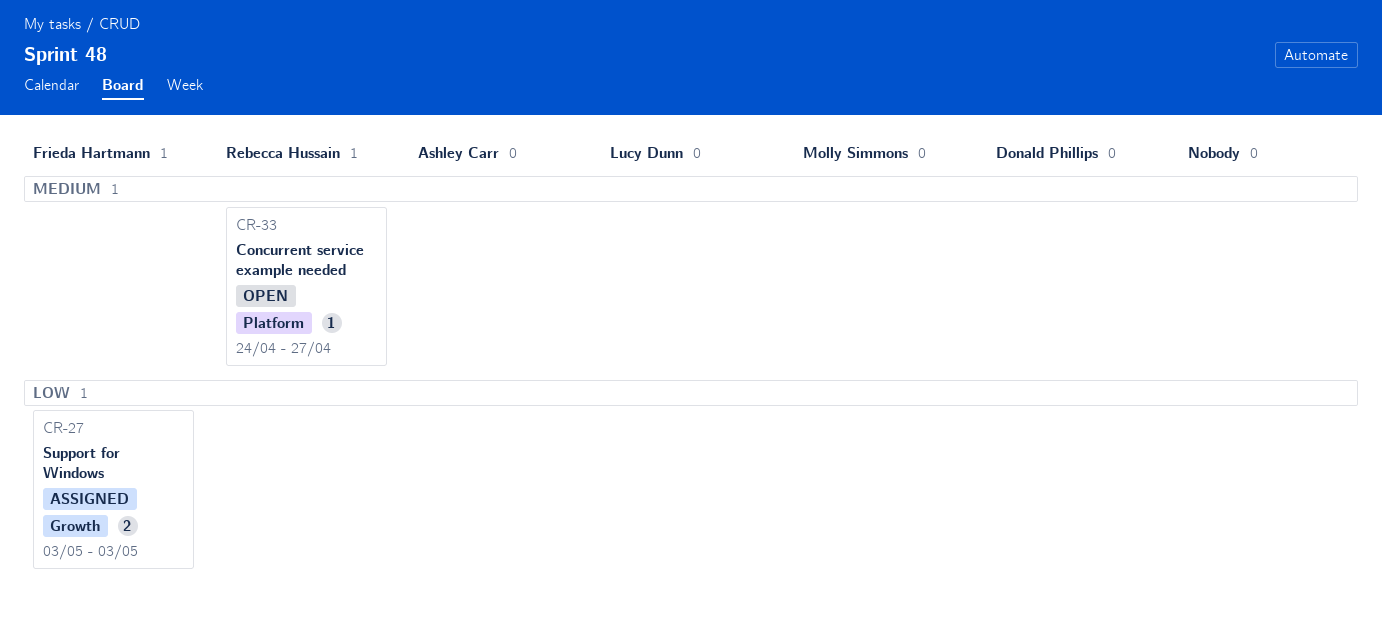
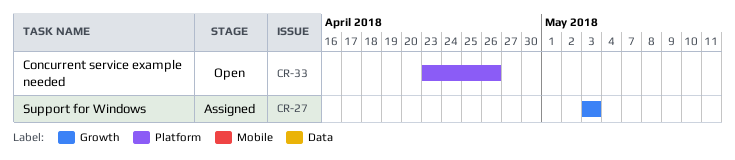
CR-33, start: Apr 24 -> Apr 23
CR-33, due: Apr 27 -> Apr 26

